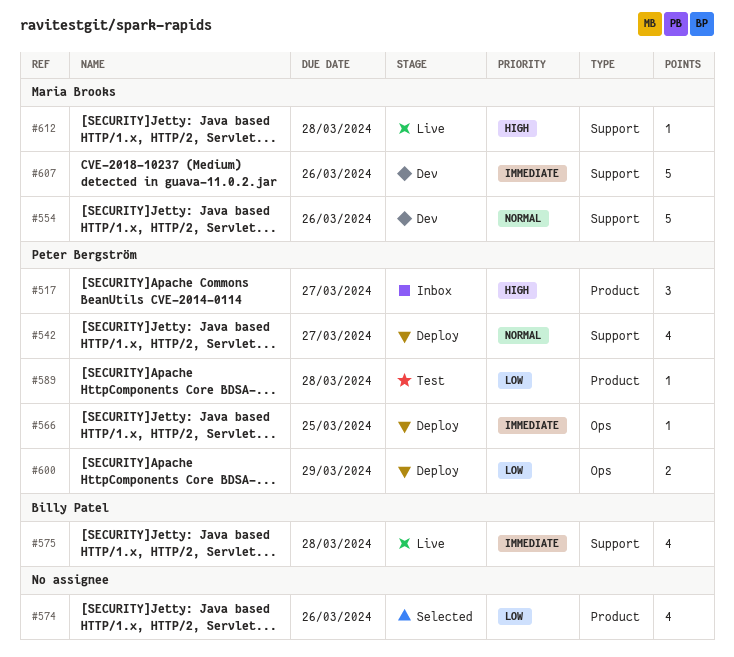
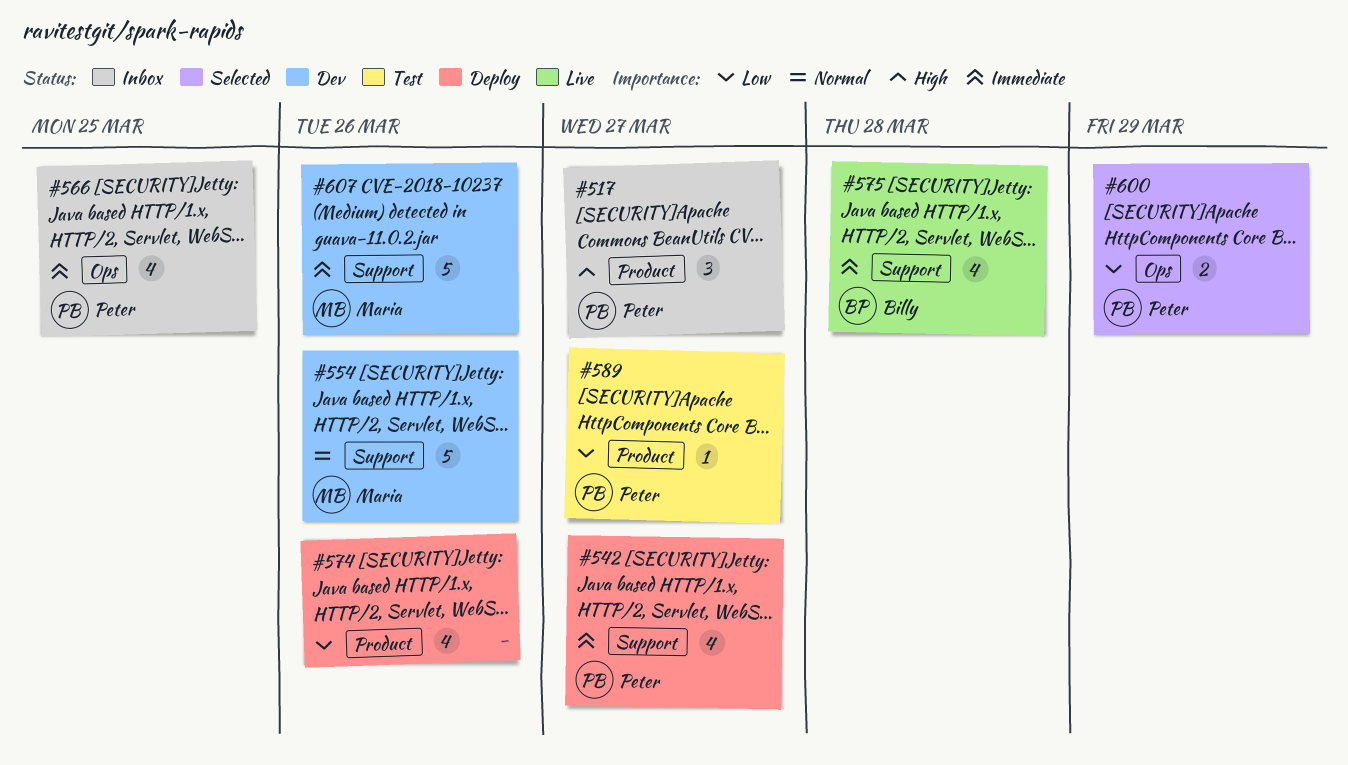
#542, priority: Normal -> Immediate
#566, status: Deploy -> Inbox
#566, estimate: 1 -> 4
#574, status: Selected -> Deploy
#589, due: Mar 28 -> Mar 27
#600, status: Deploy -> Selected
#612: present -> none

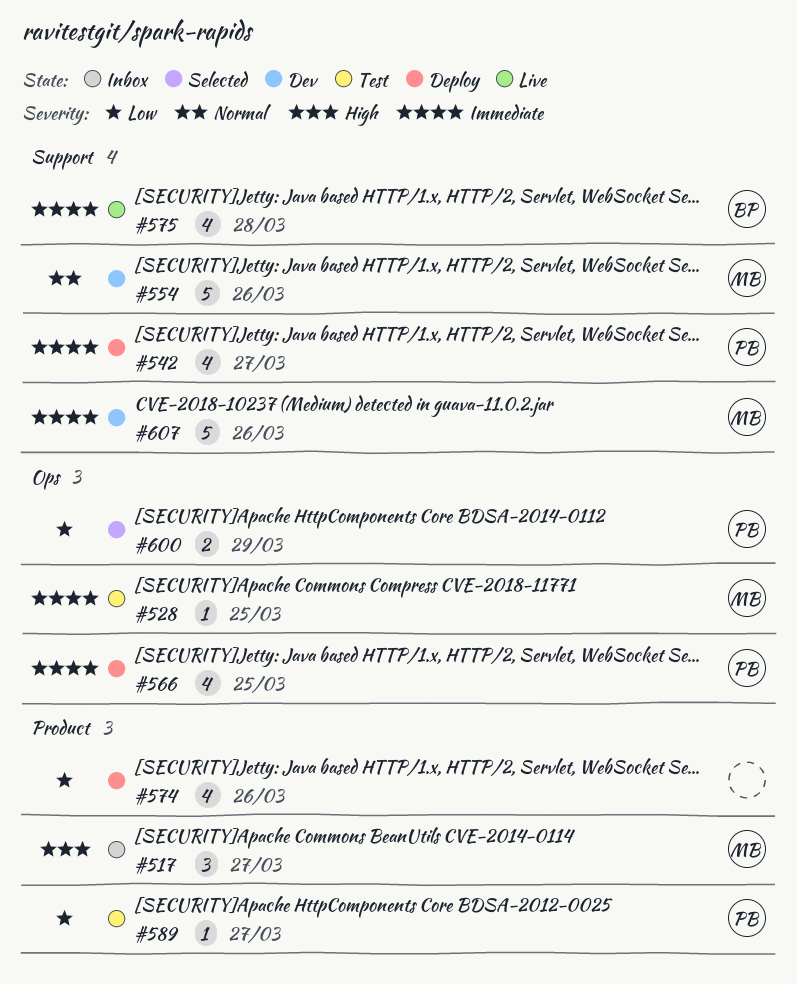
#517, owner: Peter -> Maria
#528: none -> present
#566, status: Inbox -> Deploy

